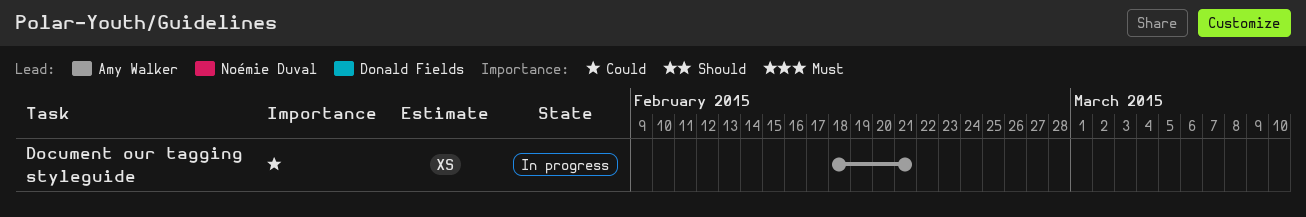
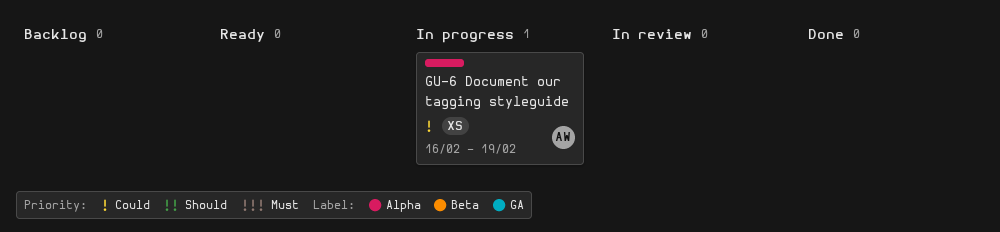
Document our tagging styleguide, start: Feb 18 -> Feb 16
Document our tagging styleguide, due: Feb 21 -> Feb 19

